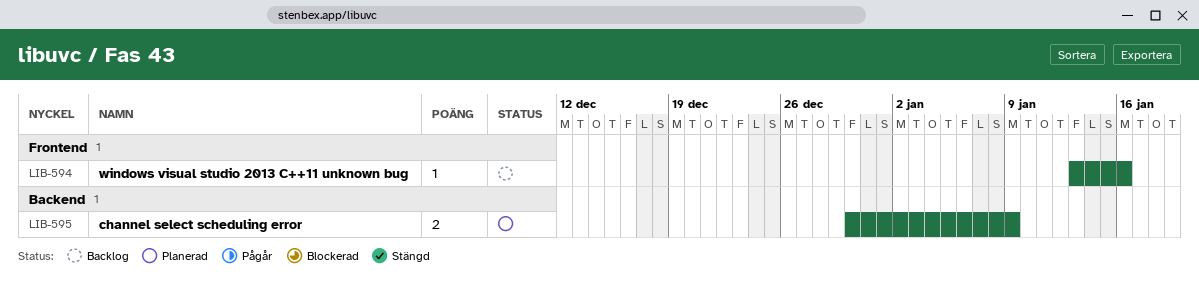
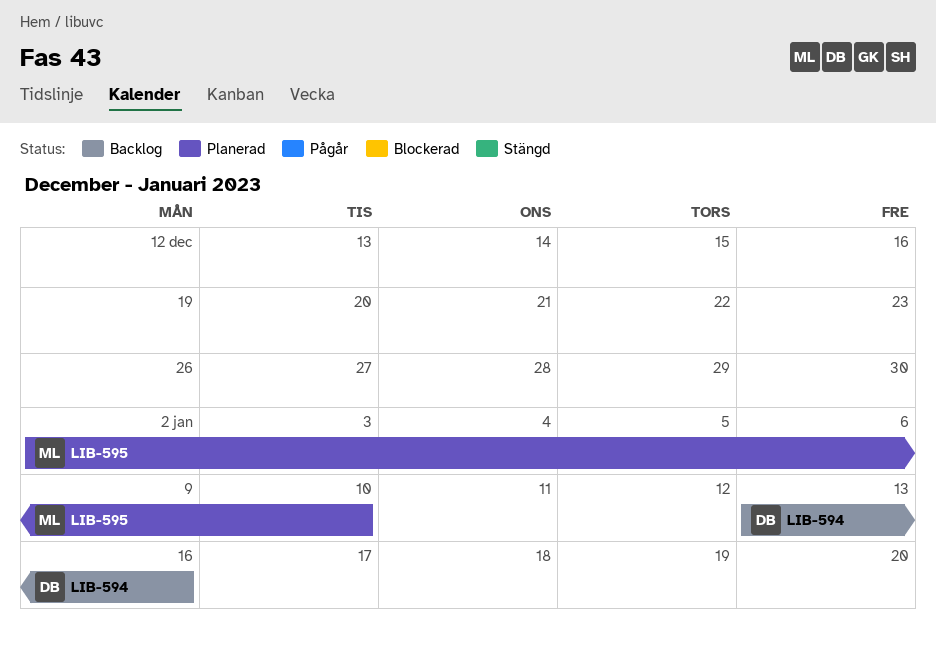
LIB-595, start: Dec 30 -> Jan 2
LIB-595, due: Jan 9 -> Jan 10

